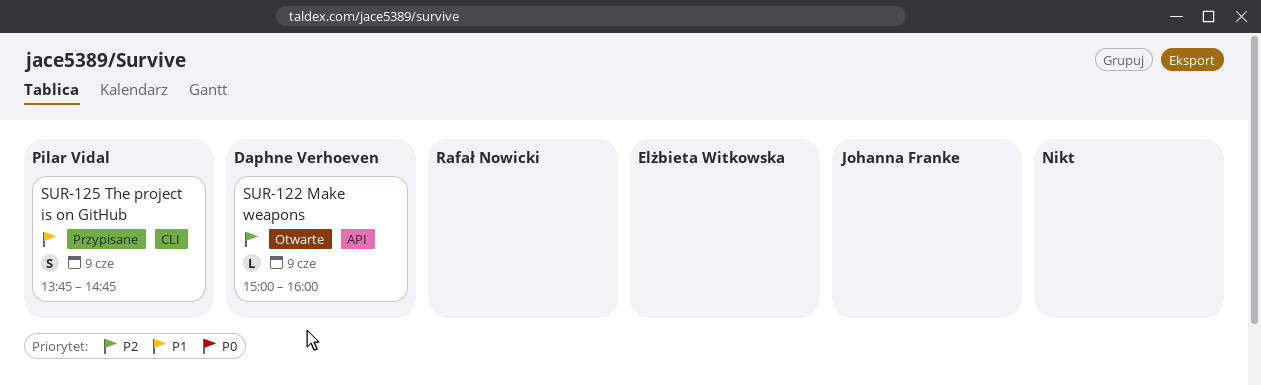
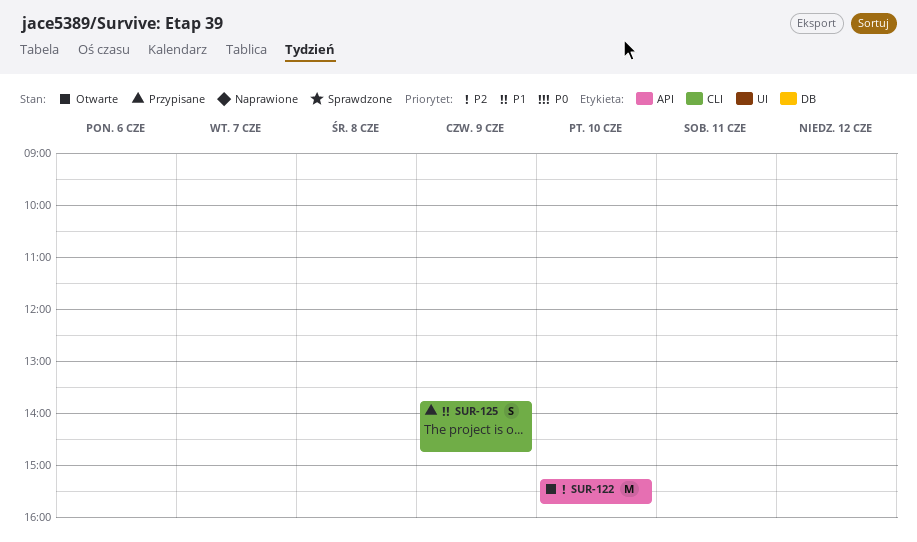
SUR-122, estimate: L -> M
SUR-122, day: Jun 9 -> Jun 10
SUR-122, begins: 15:00 -> 15:15
SUR-122, ends: 16:00 -> 15:45

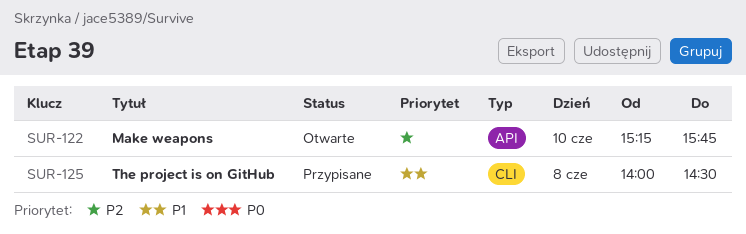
SUR-125, day: Jun 9 -> Jun 8
SUR-125, begins: 13:45 -> 14:00
SUR-125, ends: 14:45 -> 14:30

